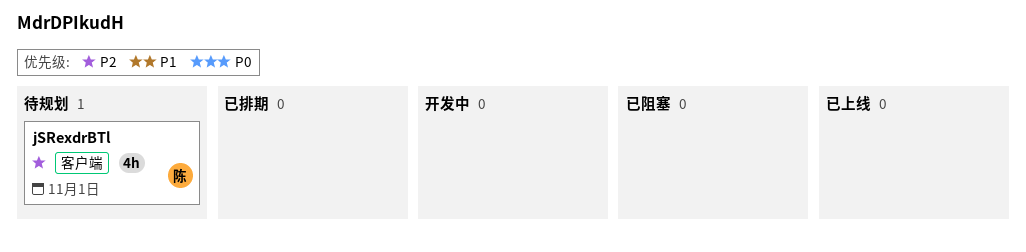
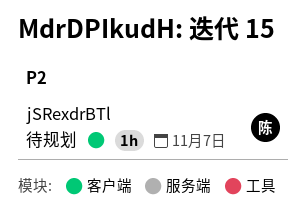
jSRexdrBTl, estimate: 4h -> 1h
jSRexdrBTl, due: Nov 1 -> Nov 7

